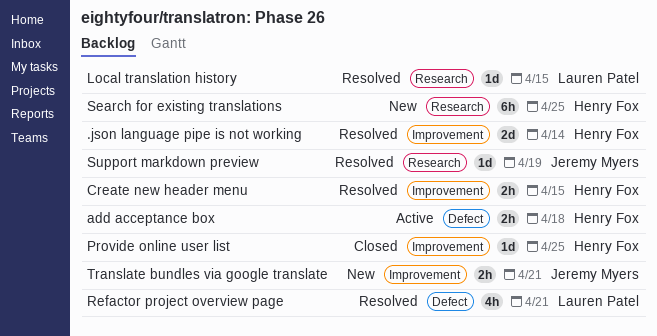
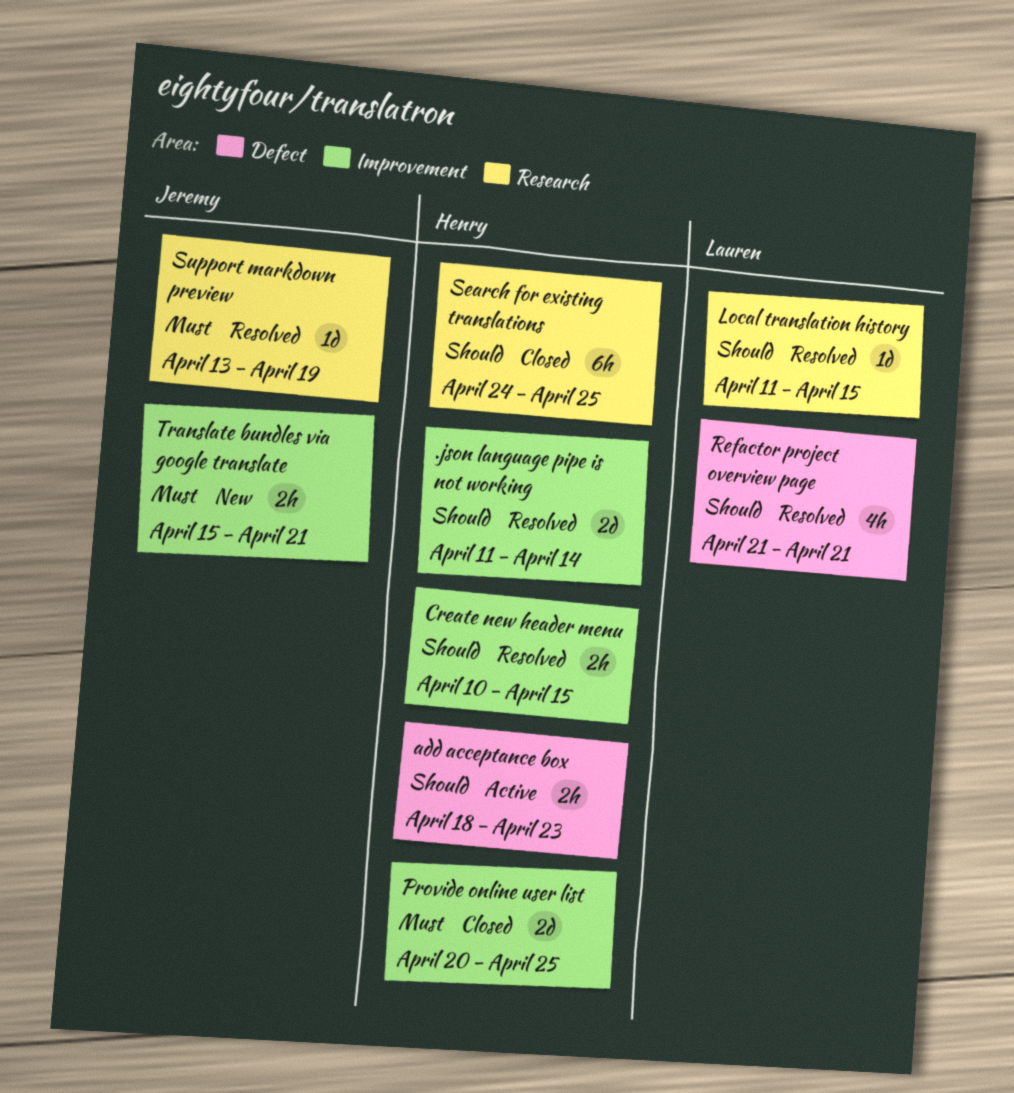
add acceptance box, due: Apr 18 -> Apr 23
Provide online user list, estimate: 1d -> 2d
Search for existing translations, status: New -> Closed

